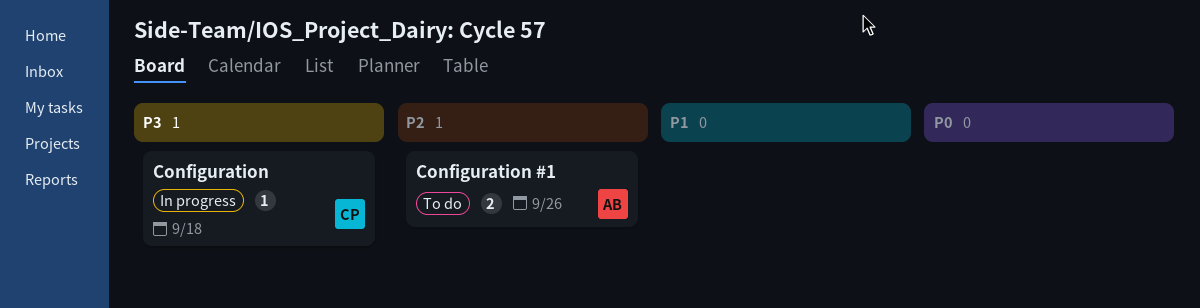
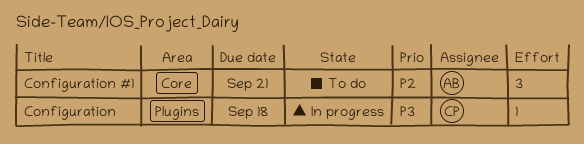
Configuration #1, estimate: 2 -> 3
Configuration #1, due: Sep 26 -> Sep 21

